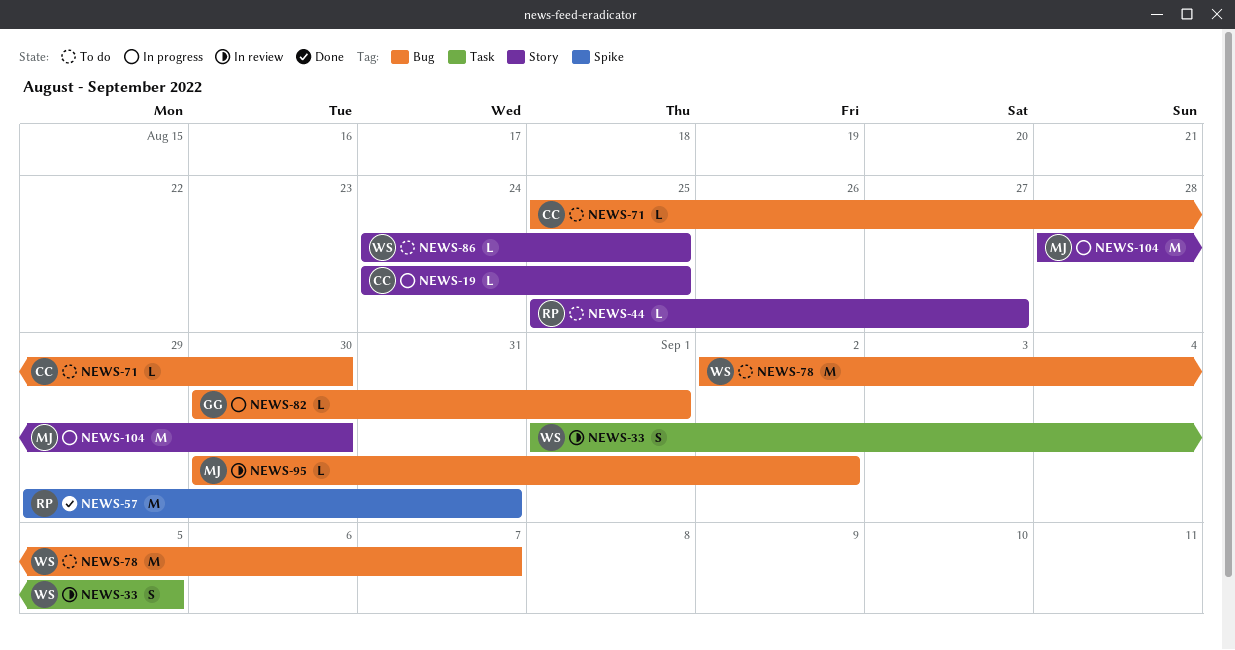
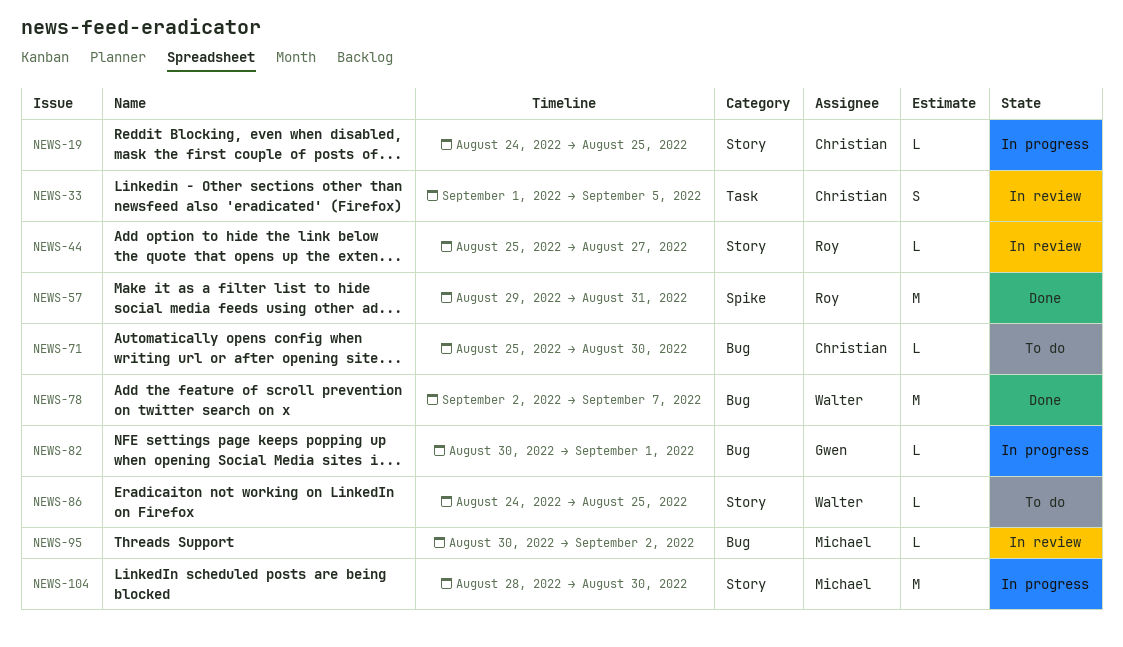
NEWS-33, owner: Walter -> Christian
NEWS-44, status: To do -> In review
NEWS-78, status: To do -> Done

